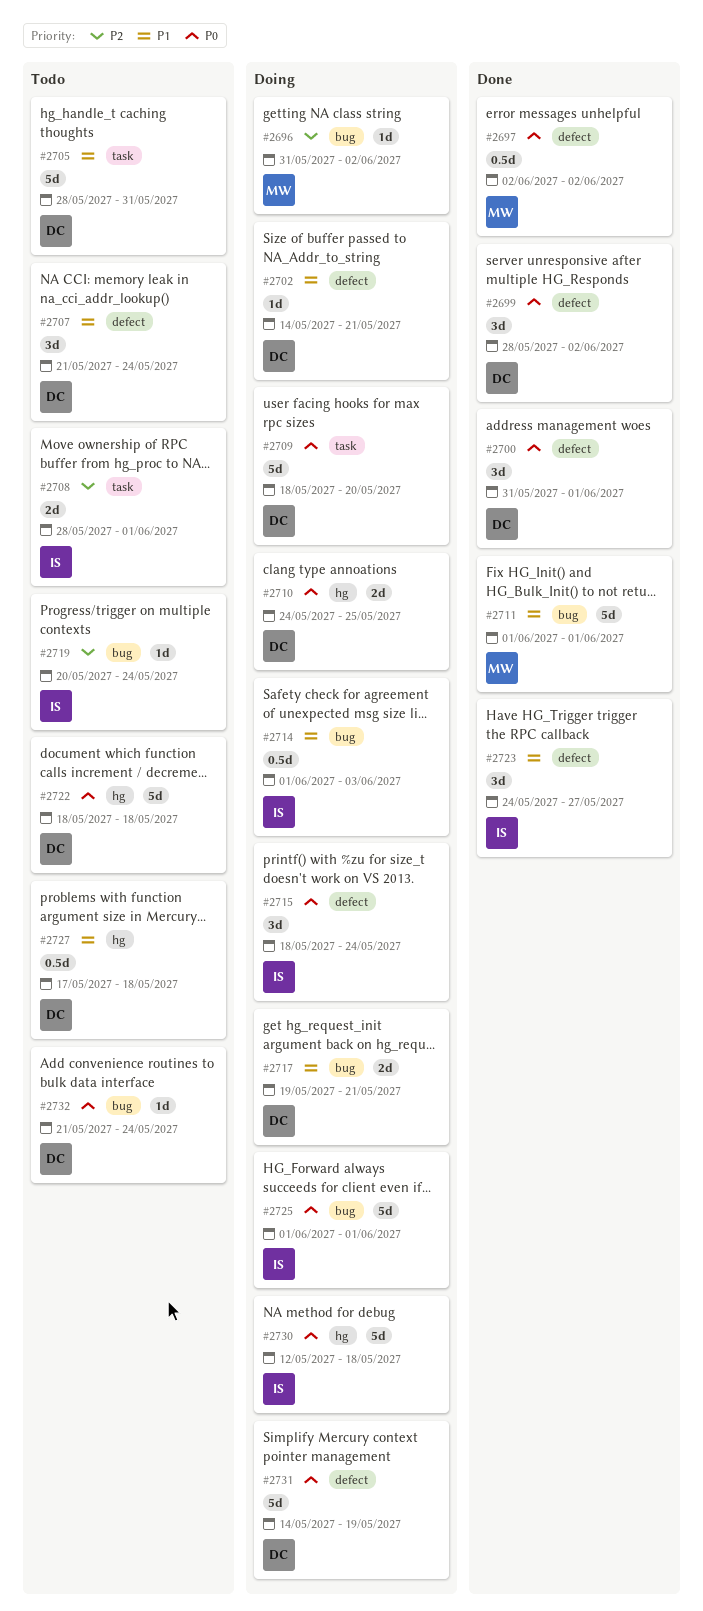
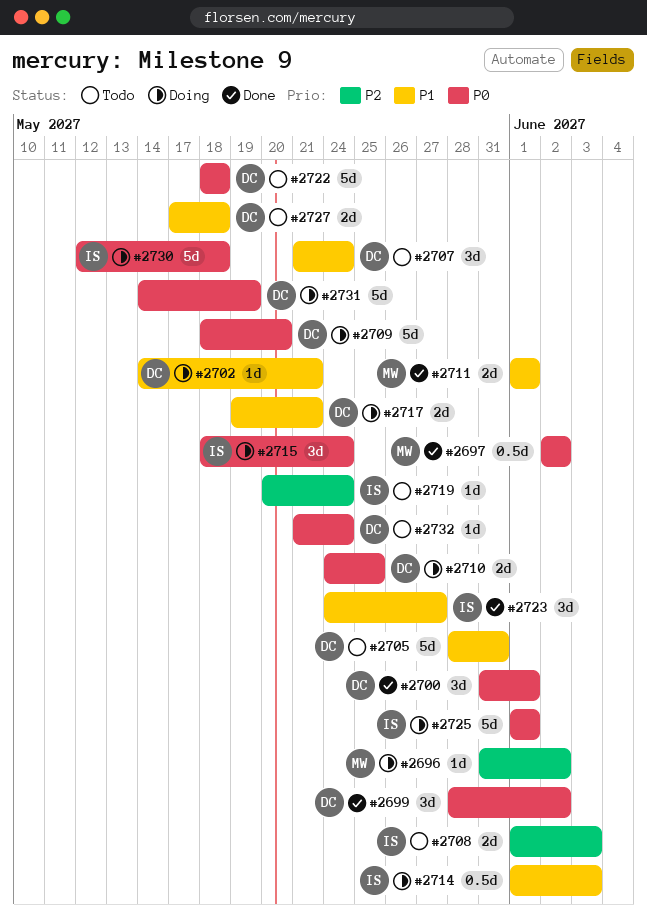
#2708, start: May 28 -> Jun 1
#2708, due: Jun 1 -> Jun 3
#2711, estimate: 5d -> 2d
#2727, estimate: 0.5d -> 2d

